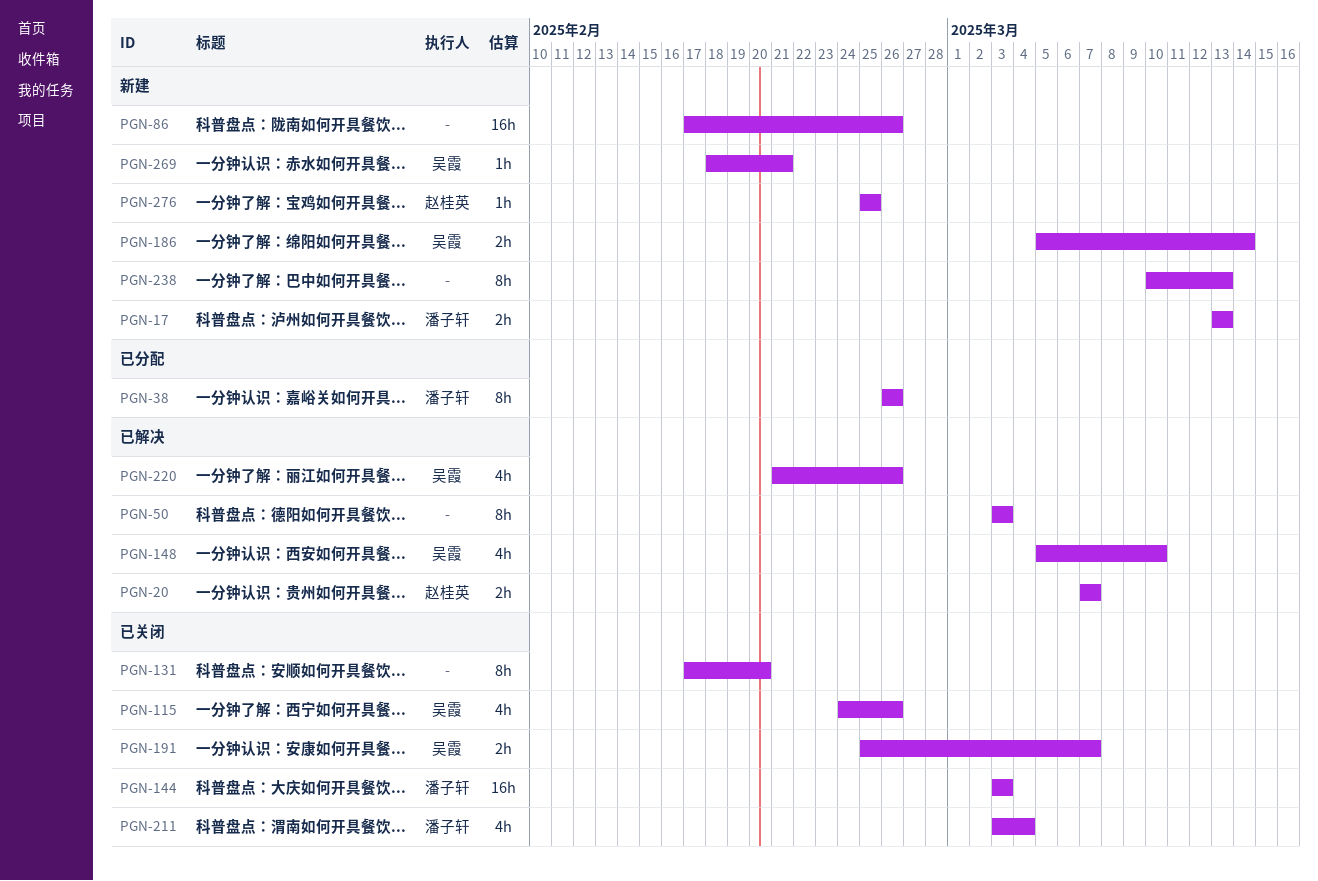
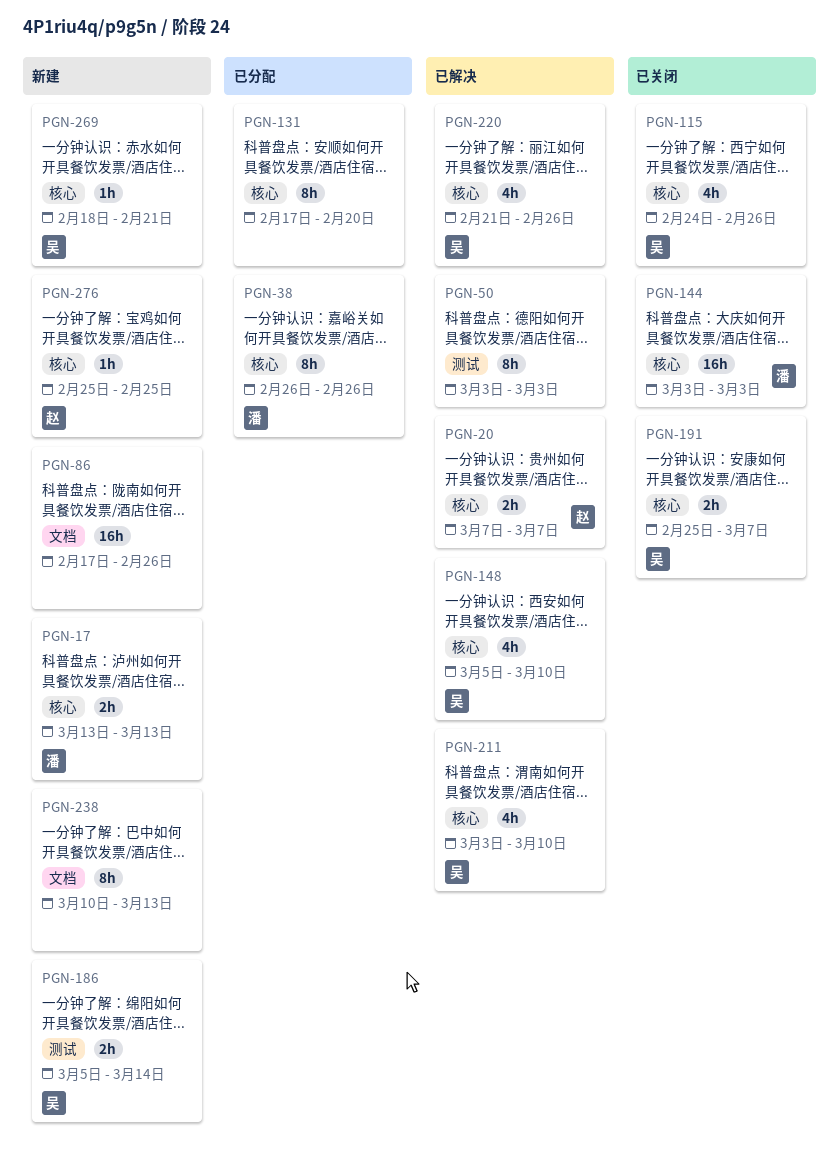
PGN-131, status: 已关闭 -> 已分配
PGN-211, status: 已关闭 -> 已解决
PGN-211, owner: 潘子轩 -> 吴霞
PGN-211, due: Mar 4 -> Mar 10

